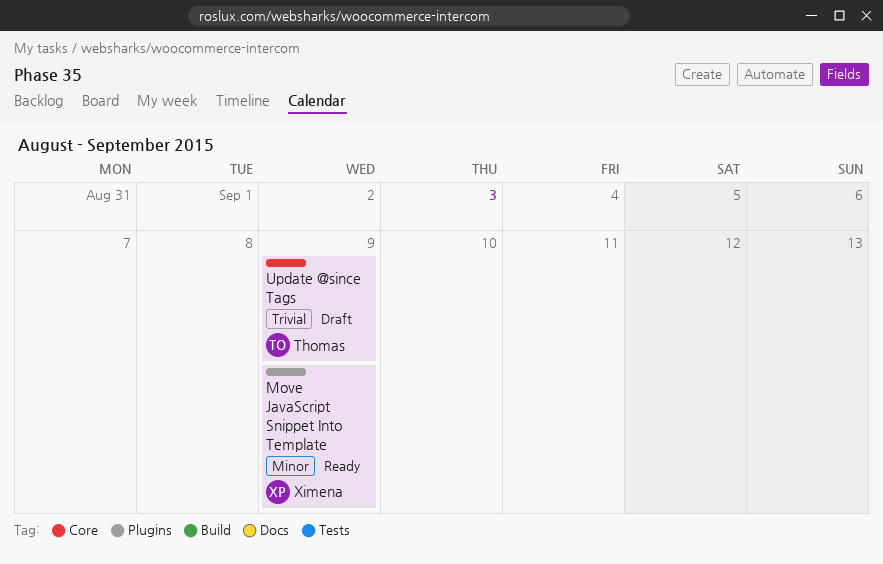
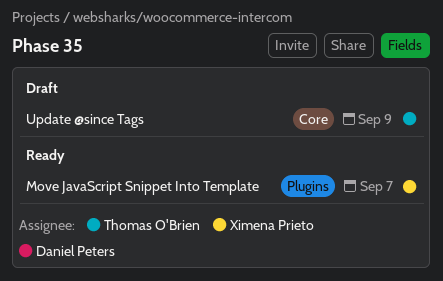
Move JavaScript Snippet Into Template, due: Sep 9 -> Sep 7

